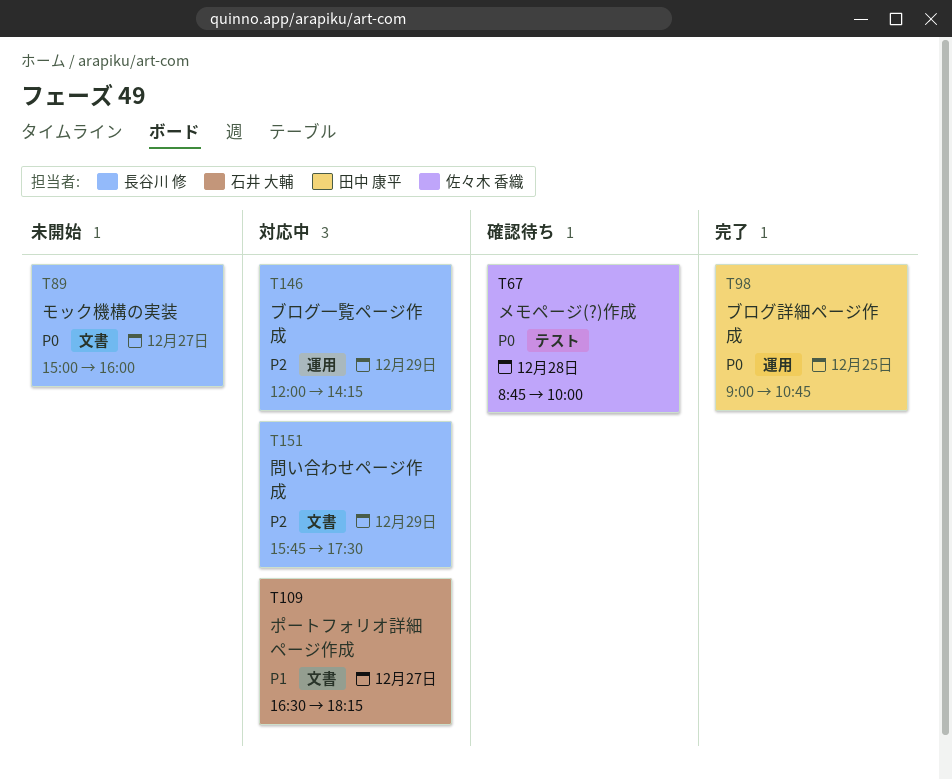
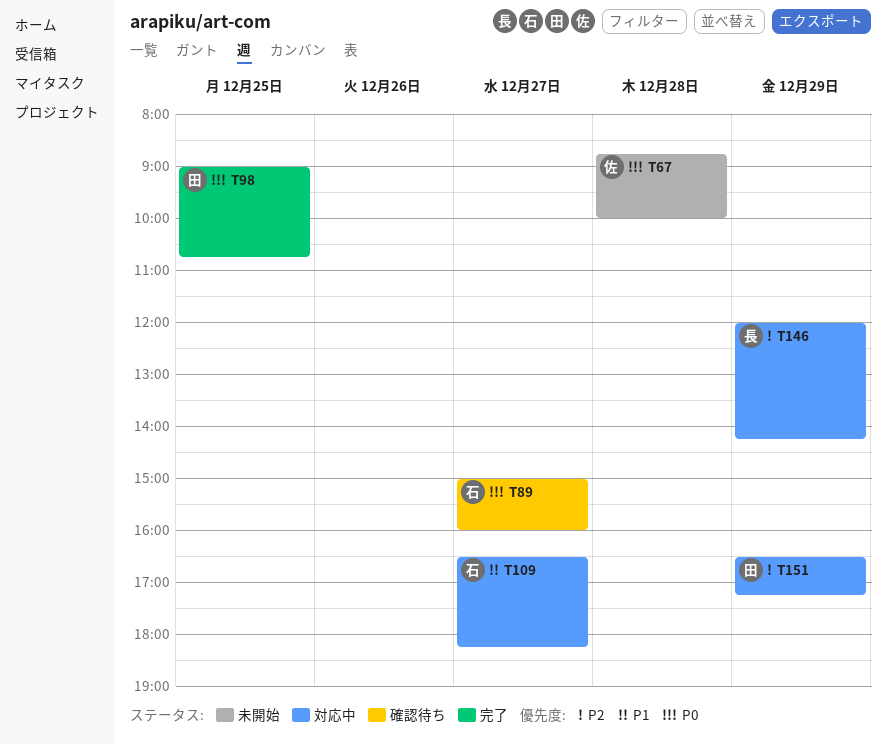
T67, status: 確認待ち -> 未開始
T89, status: 未開始 -> 確認待ち
T89, owner: 長谷川 修 -> 石井 大輔
T151, owner: 長谷川 修 -> 田中 康平
T151, begins: 15:45 -> 16:30
T151, ends: 17:30 -> 17:15

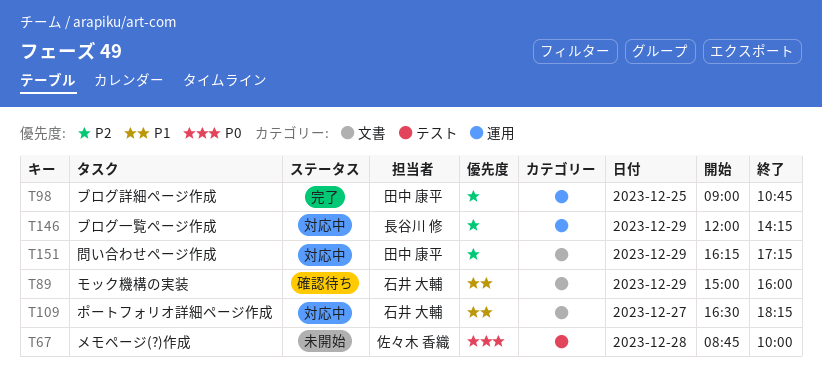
T89, priority: P0 -> P1
T89, day: Dec 27 -> Dec 29
T98, priority: P0 -> P2
T151, begins: 16:30 -> 16:15

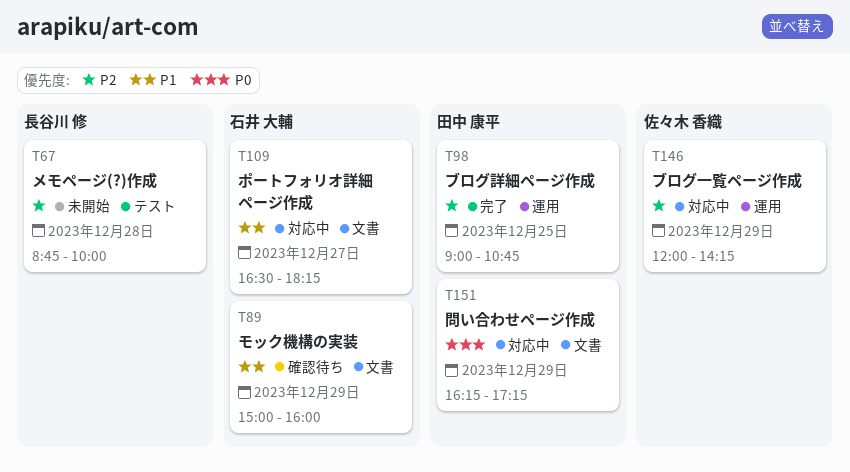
T67, owner: 佐々木 香織 -> 長谷川 修
T67, priority: P0 -> P2
T146, owner: 長谷川 修 -> 佐々木 香織
T151, priority: P2 -> P0

